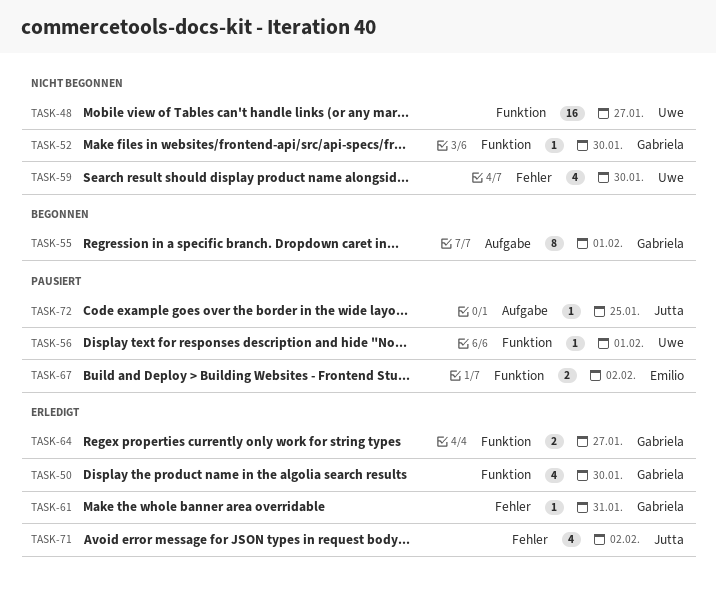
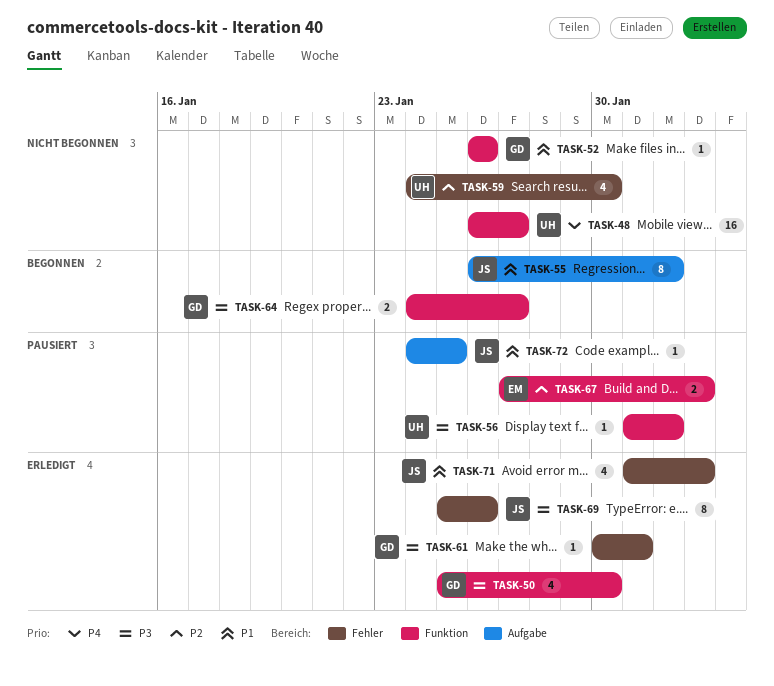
TASK-52, due: Jan 30 -> Jan 26
TASK-55, owner: Gabriela -> Jutta
TASK-64, status: Erledigt -> Begonnen
TASK-69: none -> present

